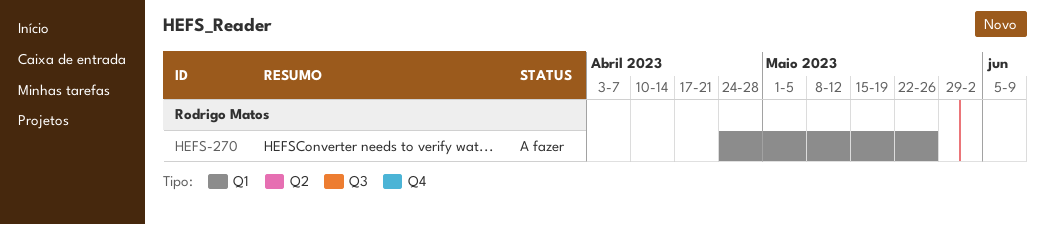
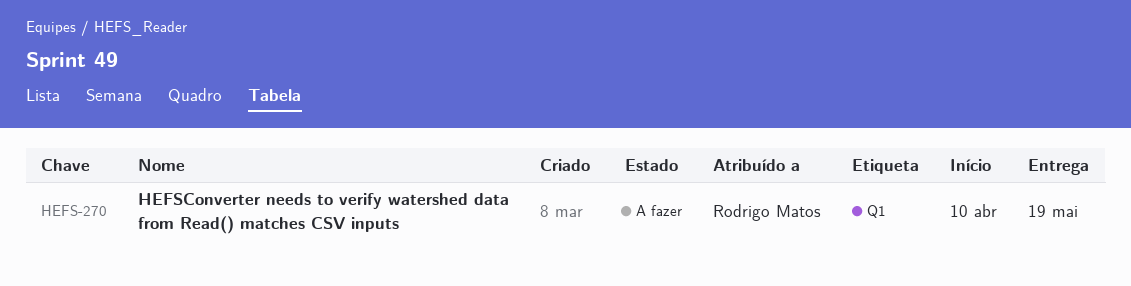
HEFS-270, start: Apr 24 -> Apr 10
HEFS-270, due: May 26 -> May 19

